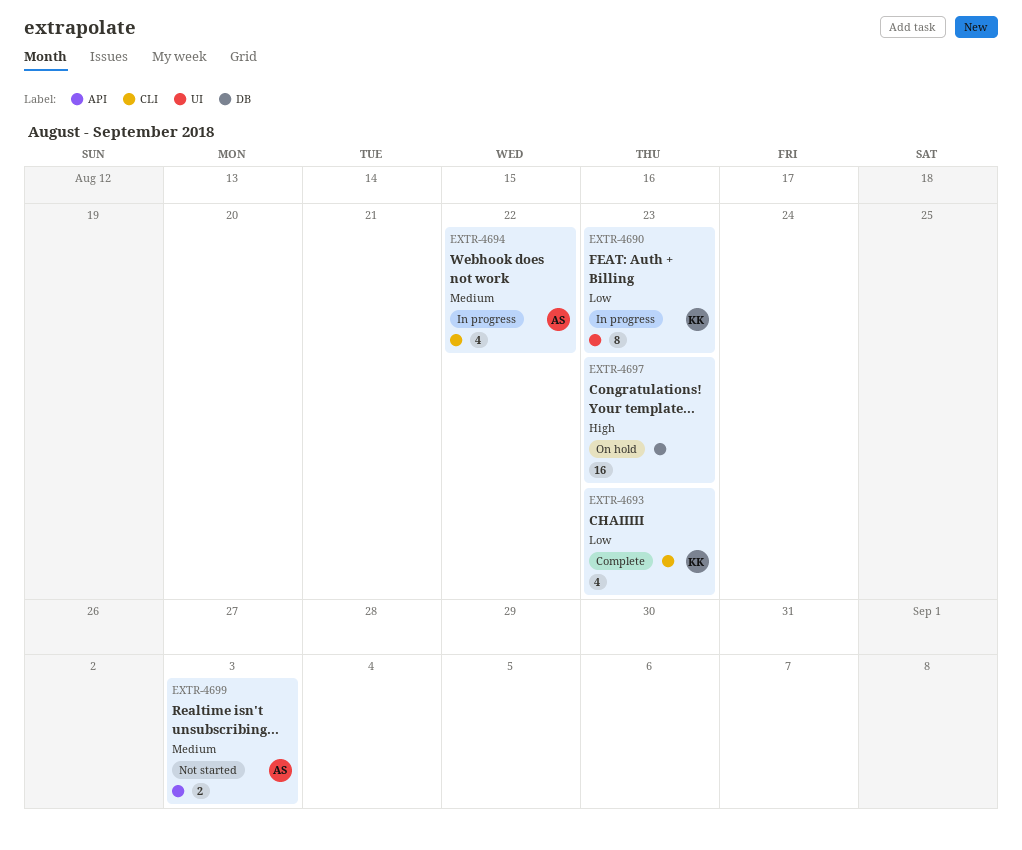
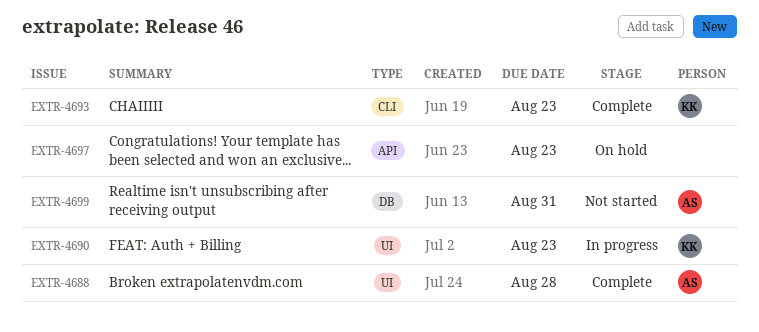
EXTR-4688: none -> present
EXTR-4694: present -> none
EXTR-4697, label: DB -> API
EXTR-4699, label: API -> DB
EXTR-4699, due: Sep 3 -> Aug 31

